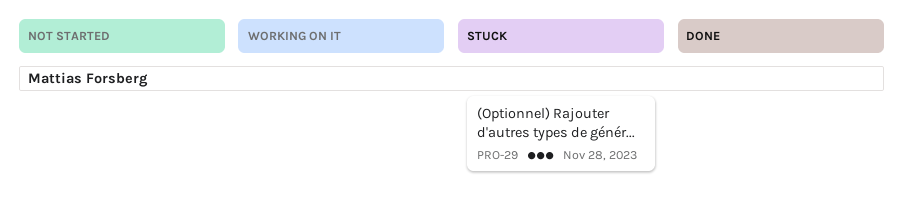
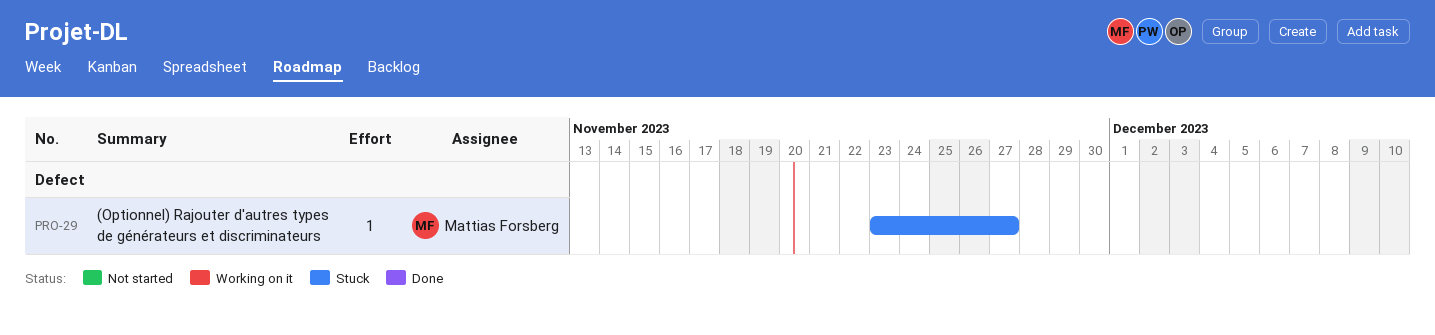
PRO-29, estimate: 3 -> 1
PRO-29, due: Nov 28 -> Nov 27

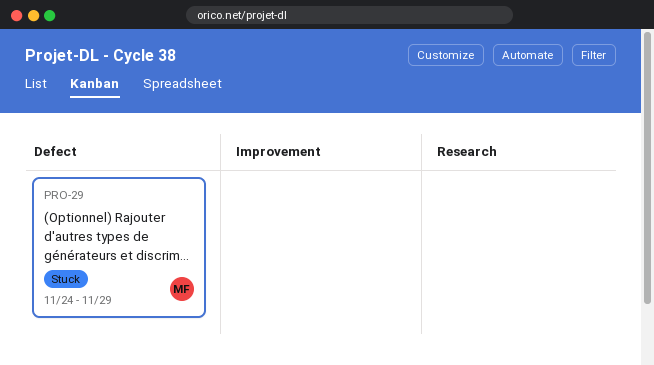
PRO-29, start: Nov 23 -> Nov 24
PRO-29, due: Nov 27 -> Nov 29

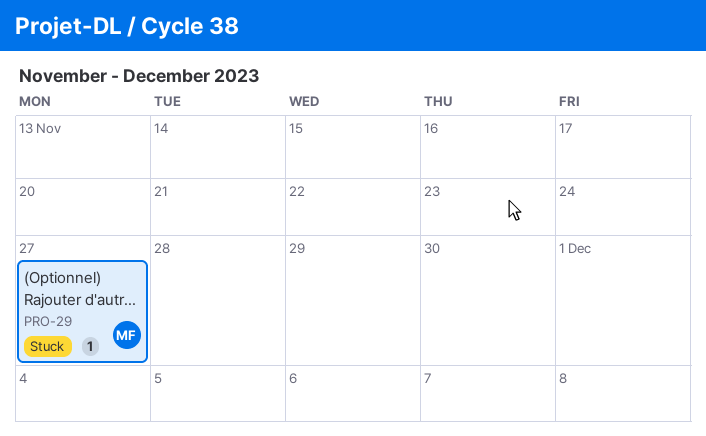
PRO-29, due: Nov 29 -> Nov 27

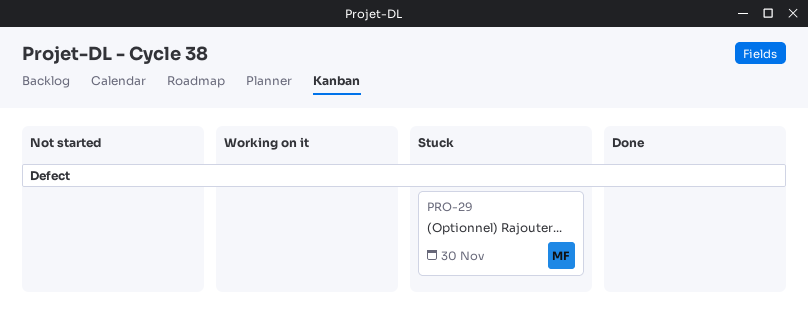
PRO-29, due: Nov 27 -> Nov 30

